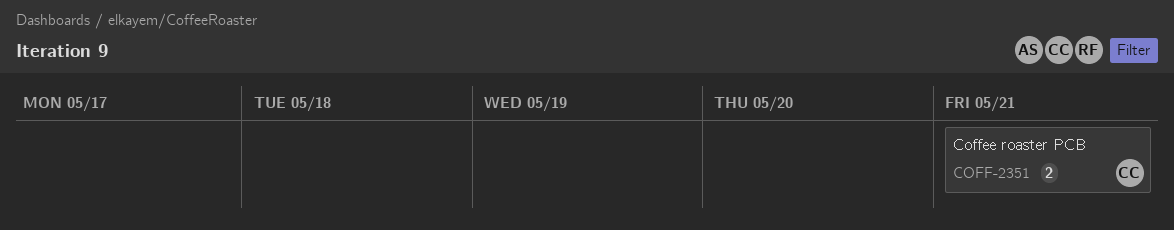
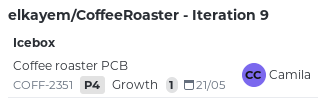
COFF-2351, estimate: 2 -> 1

